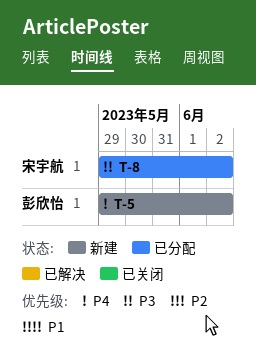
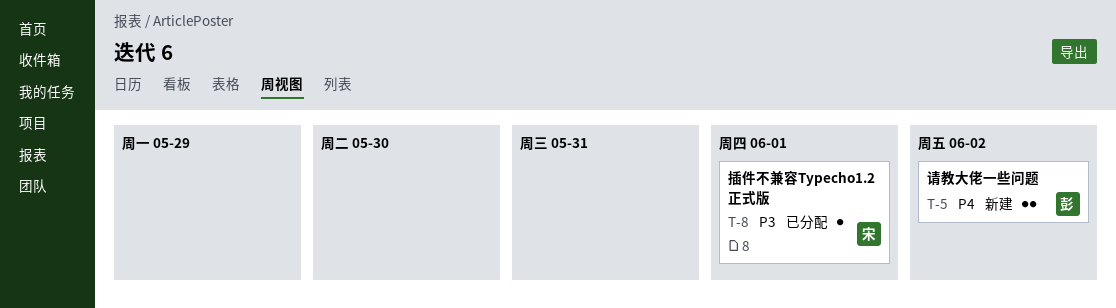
T-8, due: Jun 2 -> Jun 1

